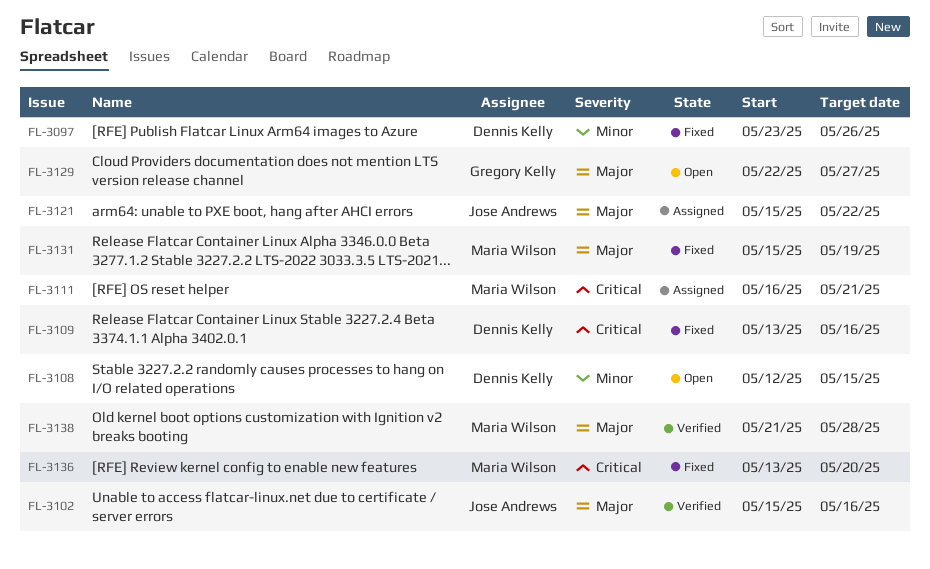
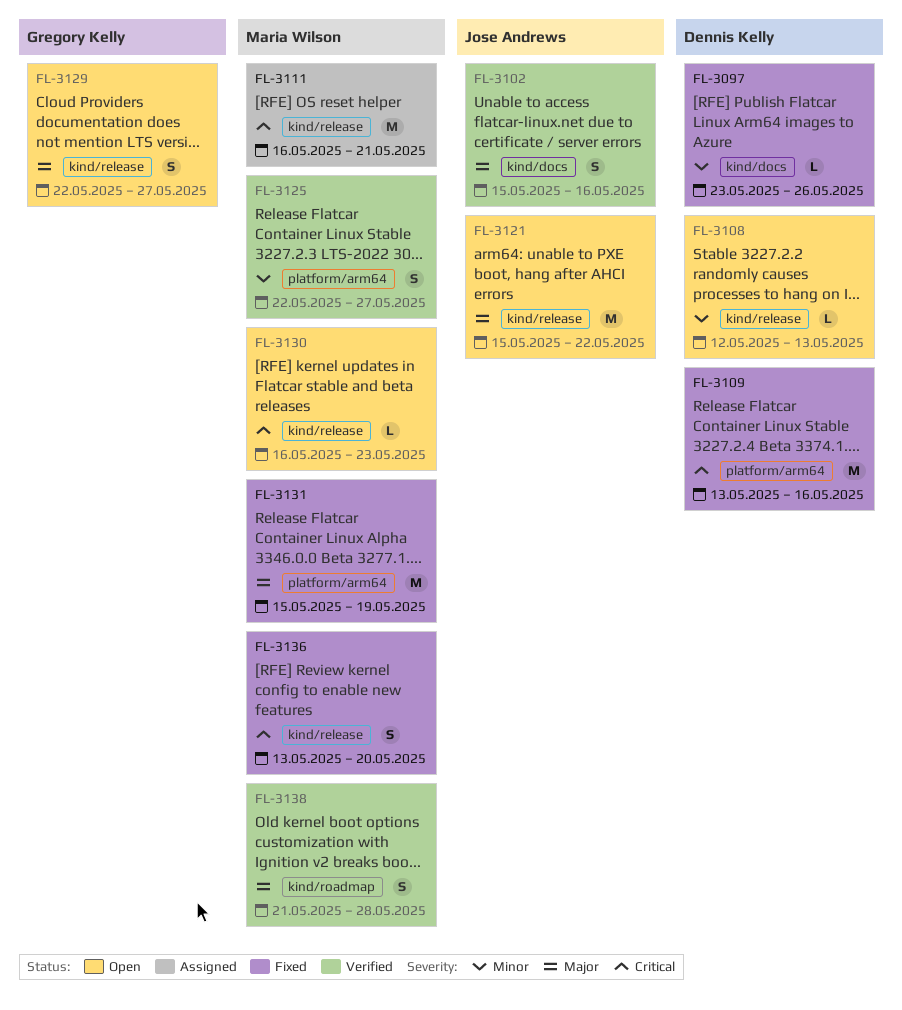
FL-3108, due: May 15 -> May 13
FL-3121, status: Assigned -> Open
FL-3125: none -> present
FL-3130: none -> present

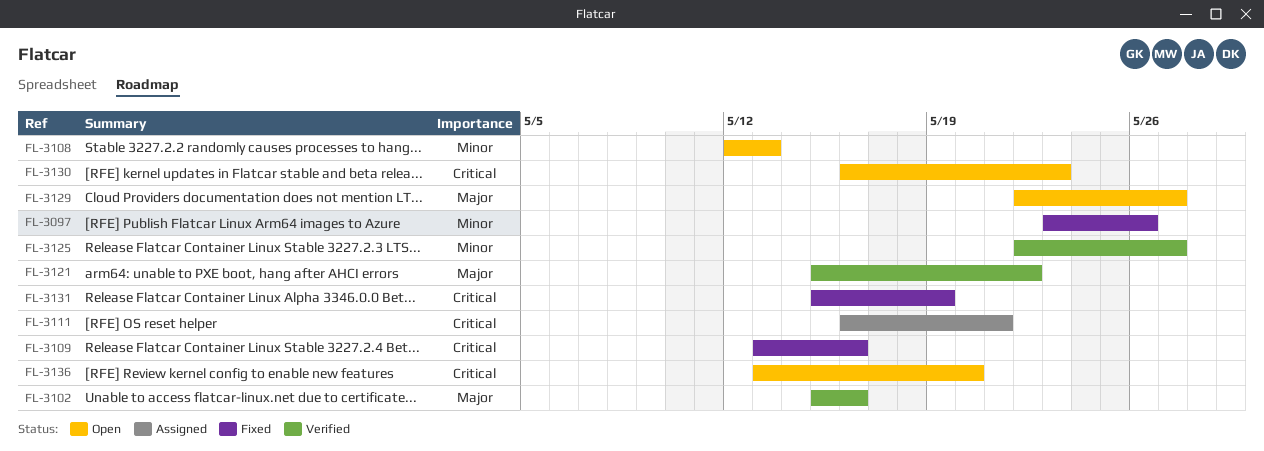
FL-3121, status: Open -> Verified
FL-3131, priority: Major -> Critical
FL-3136, status: Fixed -> Open
FL-3138: present -> none

